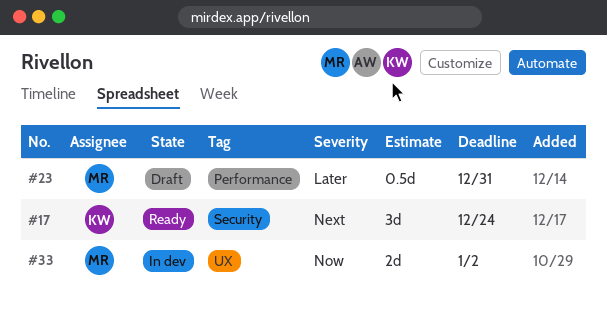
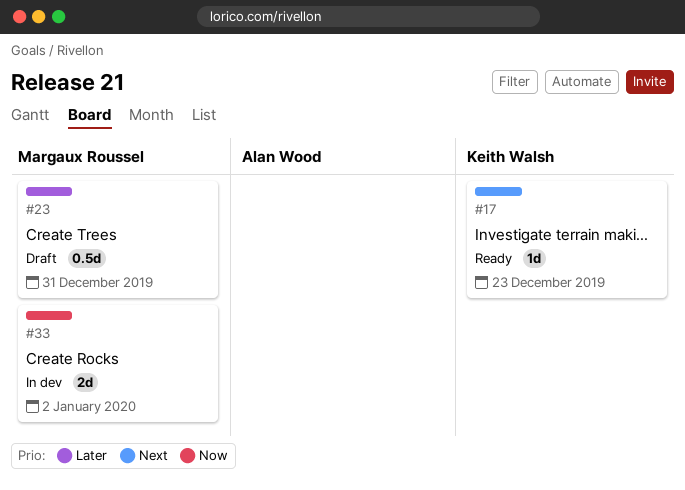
#17, estimate: 3d -> 1d
#17, due: Dec 24 -> Dec 23

